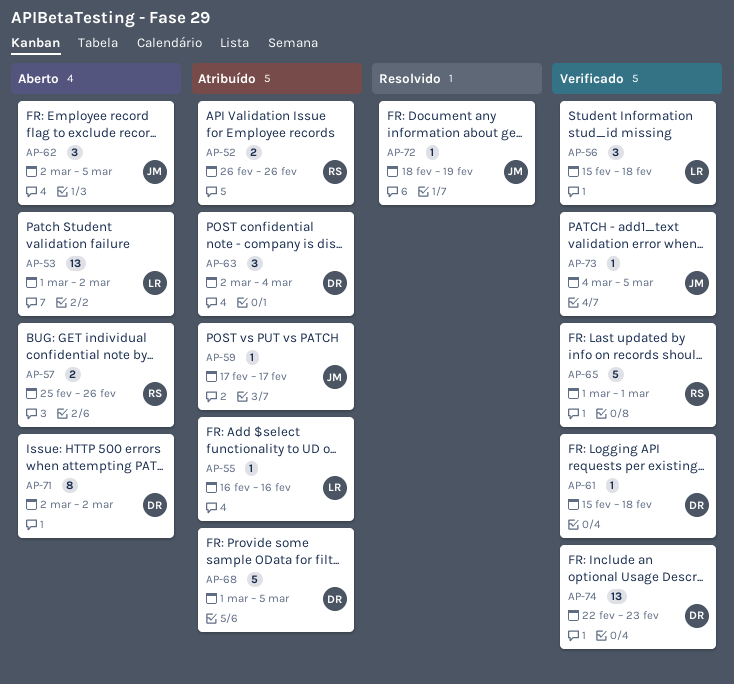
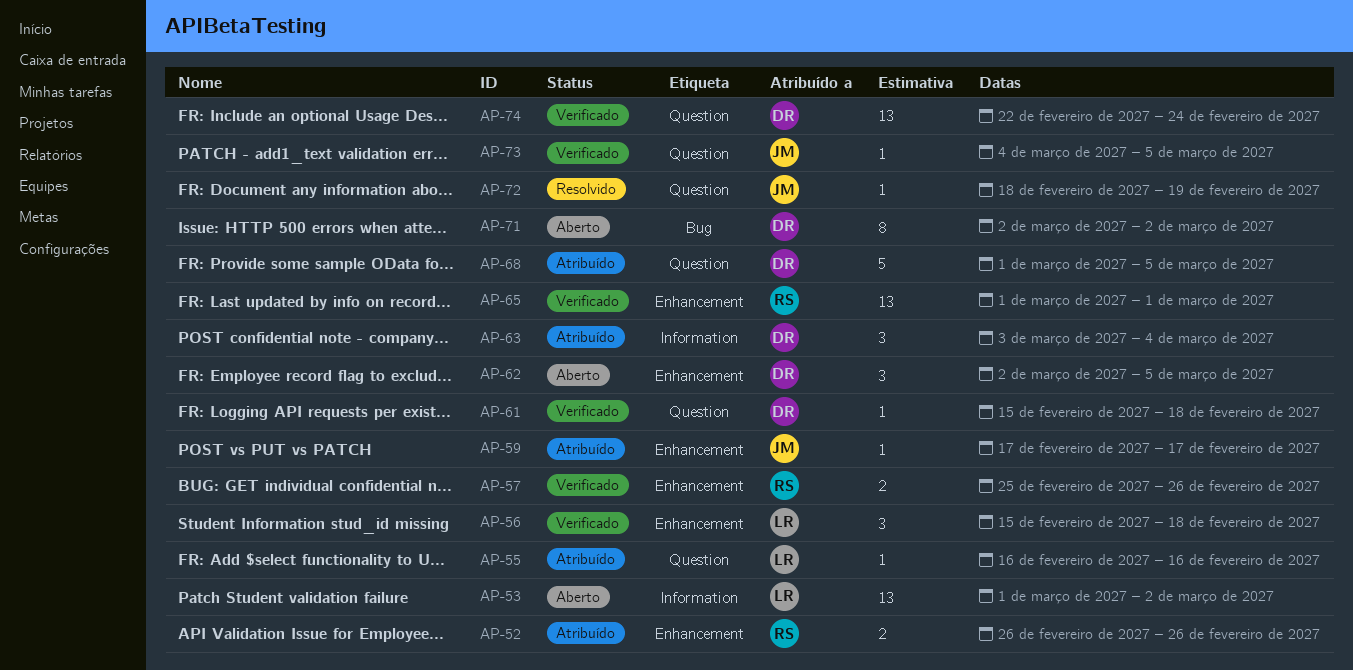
AP-57, status: Aberto -> Verificado
AP-62, owner: JM -> DR
AP-63, start: Mar 2 -> Mar 3
AP-65, estimate: 5 -> 13
AP-74, due: Feb 23 -> Feb 24

